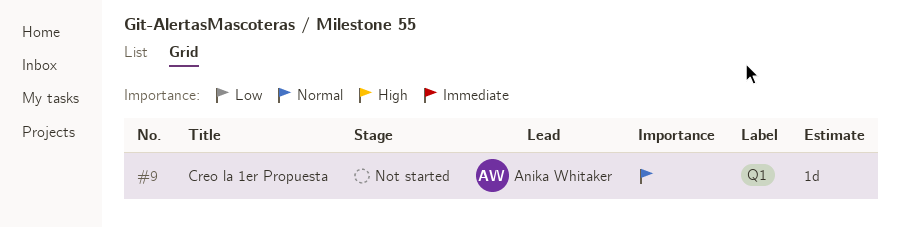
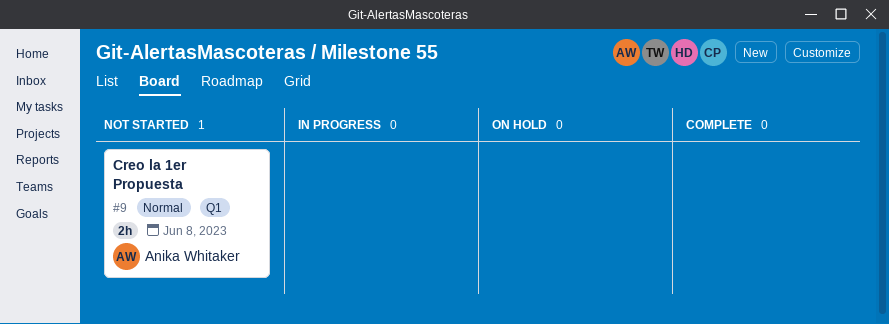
#9, estimate: 1d -> 2h

